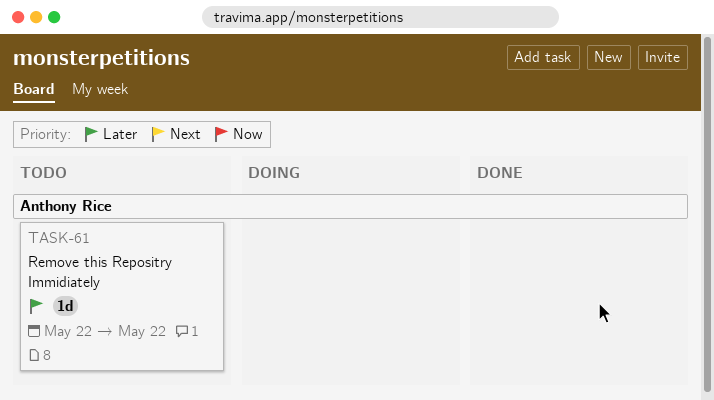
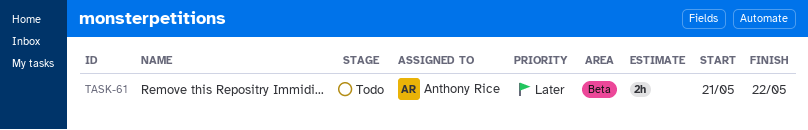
TASK-61, estimate: 1d -> 2h
TASK-61, start: May 22 -> May 21

